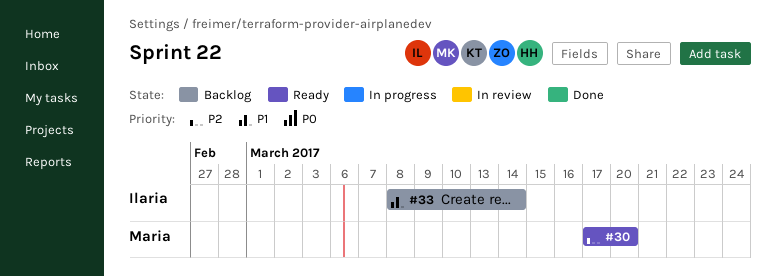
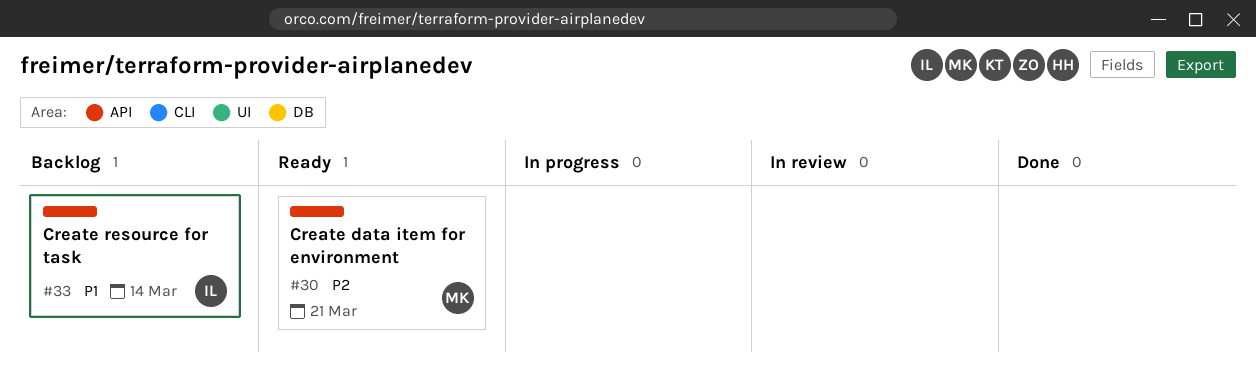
#30, due: Mar 20 -> Mar 21

